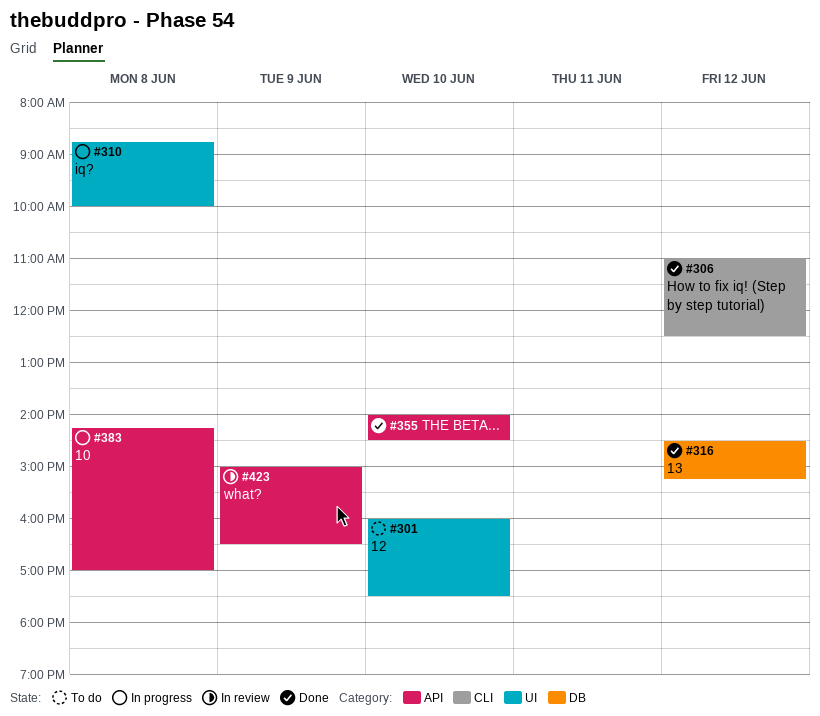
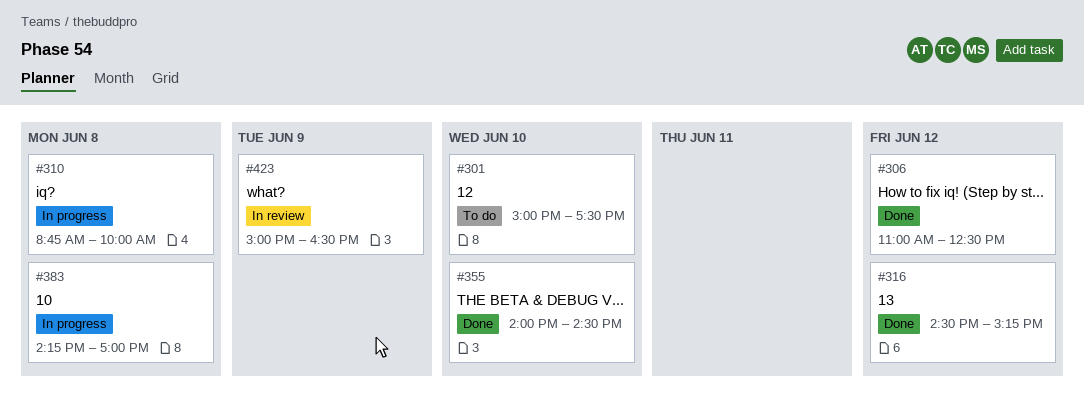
#301, begins: 16:00 -> 15:00

